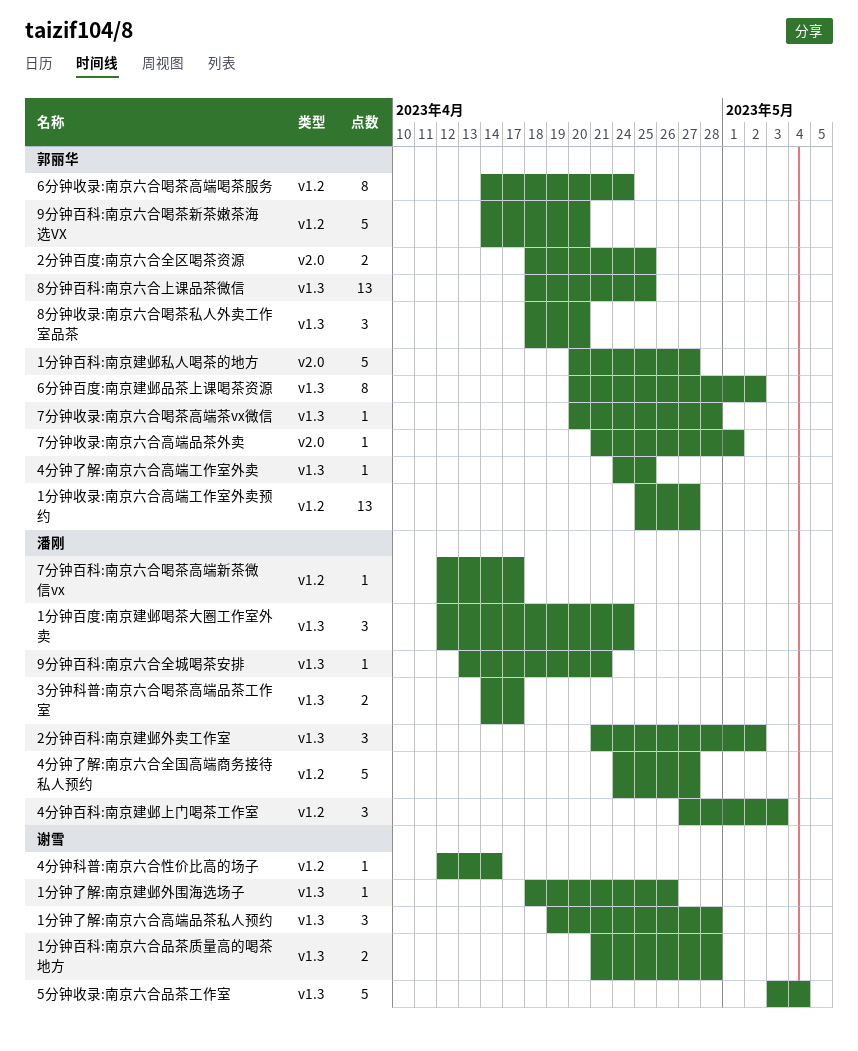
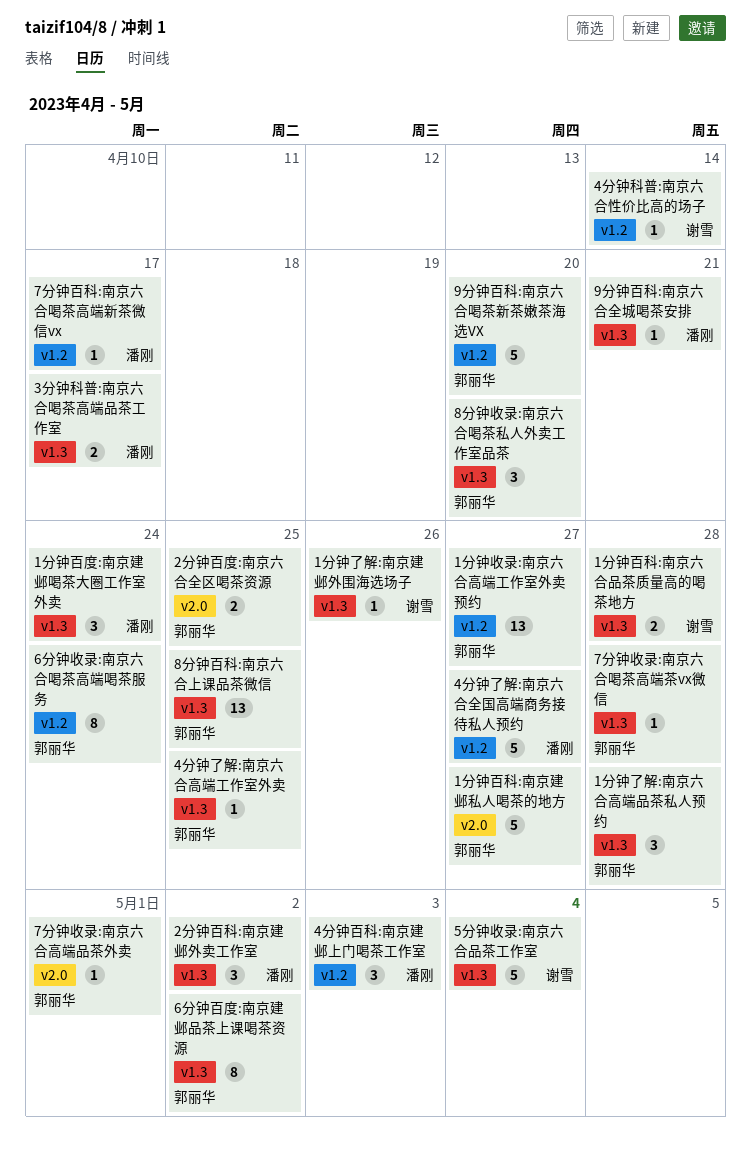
1分钟了解:南京六合高端品茶私人预约, owner: 谢雪 -> 郭丽华

